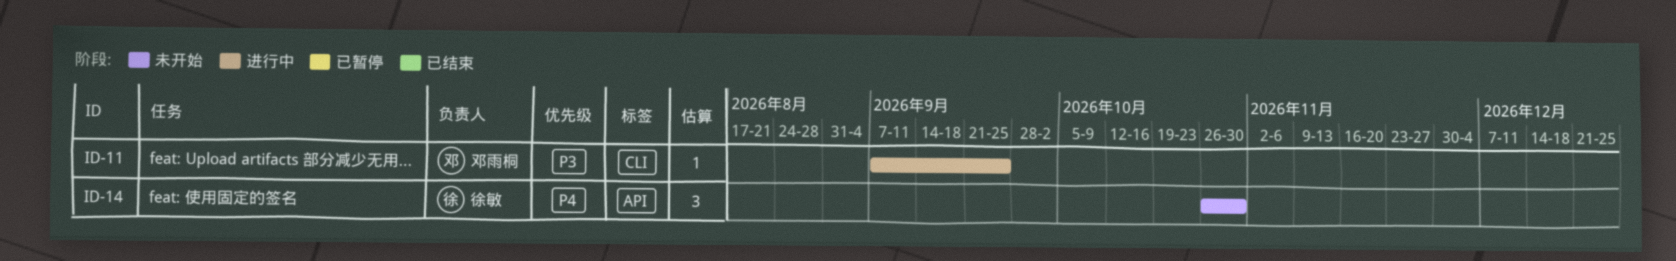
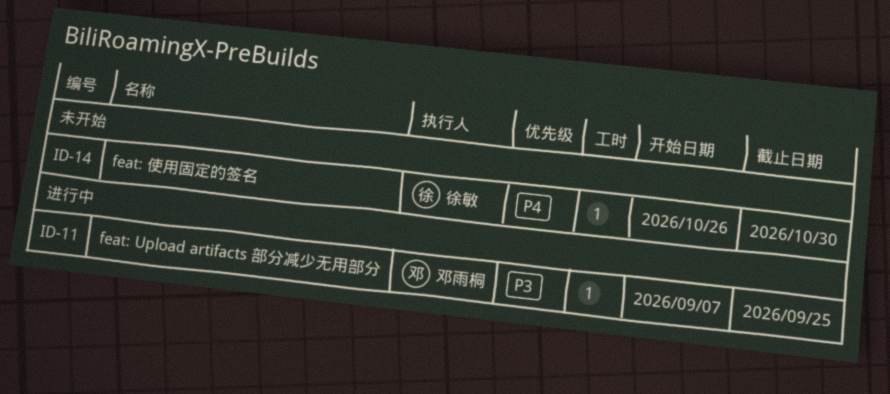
ID-14, estimate: 3 -> 1

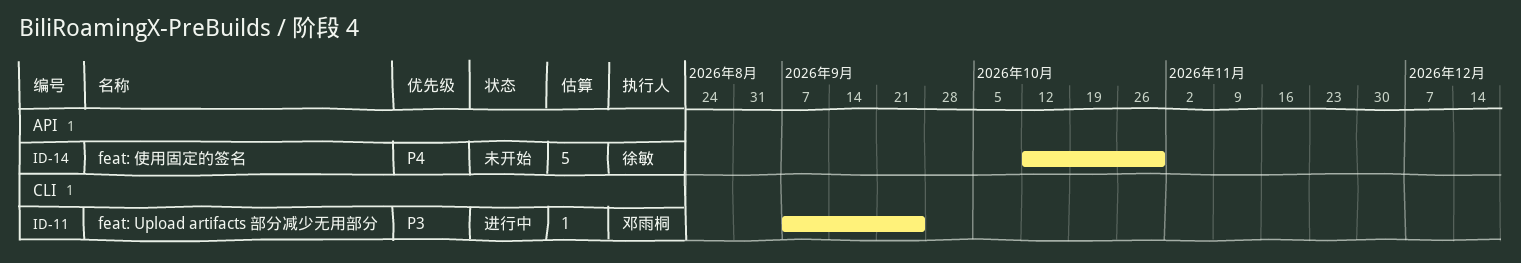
ID-14, estimate: 1 -> 5
ID-14, start: Oct 26 -> Oct 12

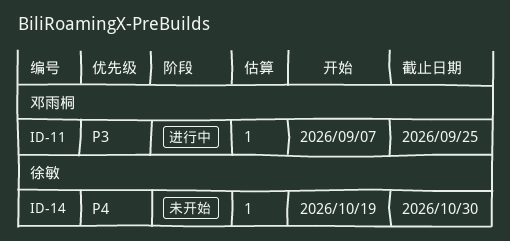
ID-14, estimate: 5 -> 1
ID-14, start: Oct 12 -> Oct 19

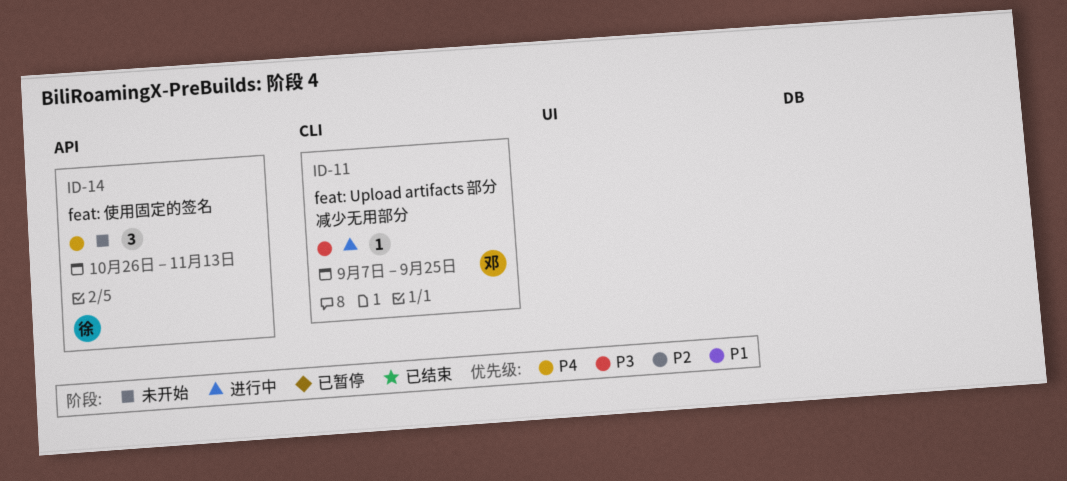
ID-14, estimate: 1 -> 3
ID-14, start: Oct 19 -> Oct 26
ID-14, due: Oct 30 -> Nov 13

